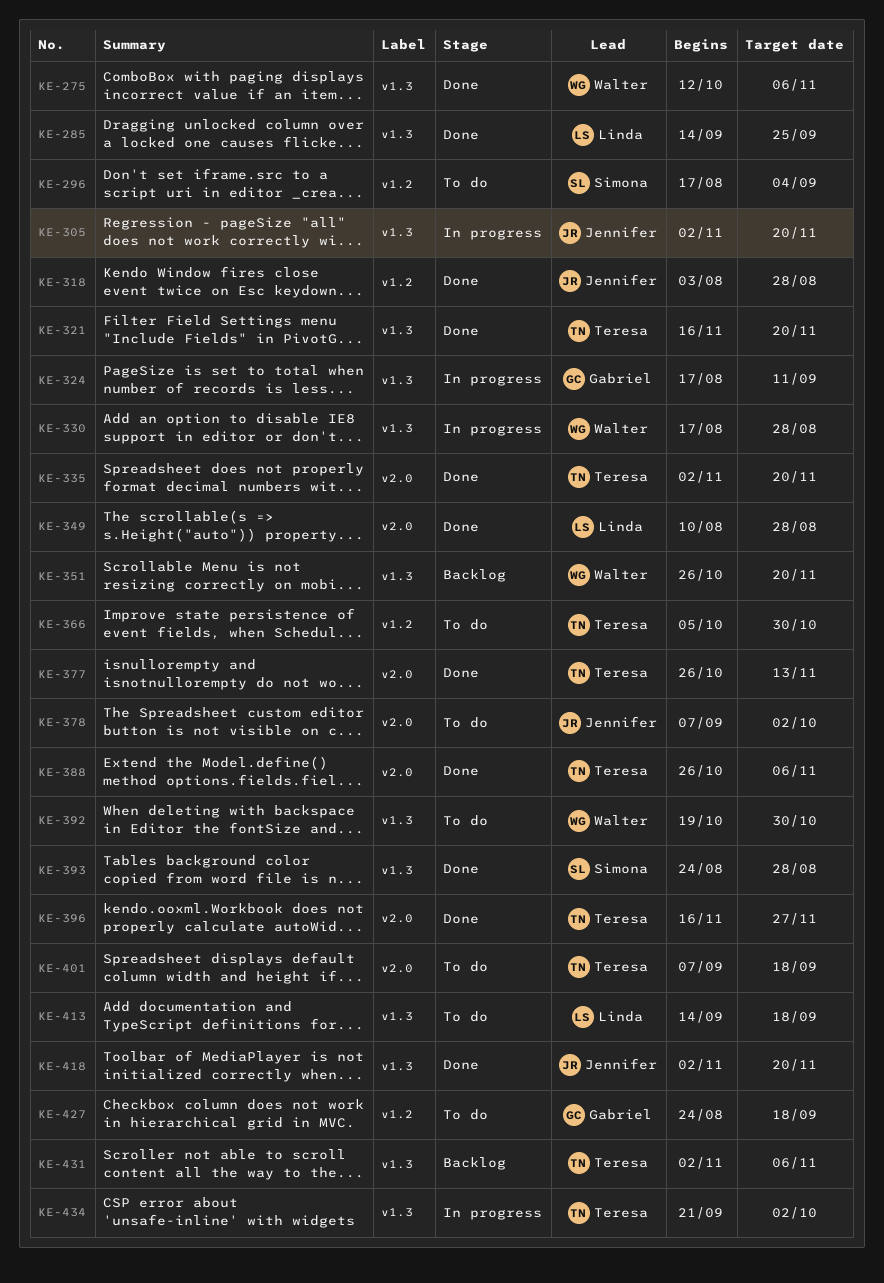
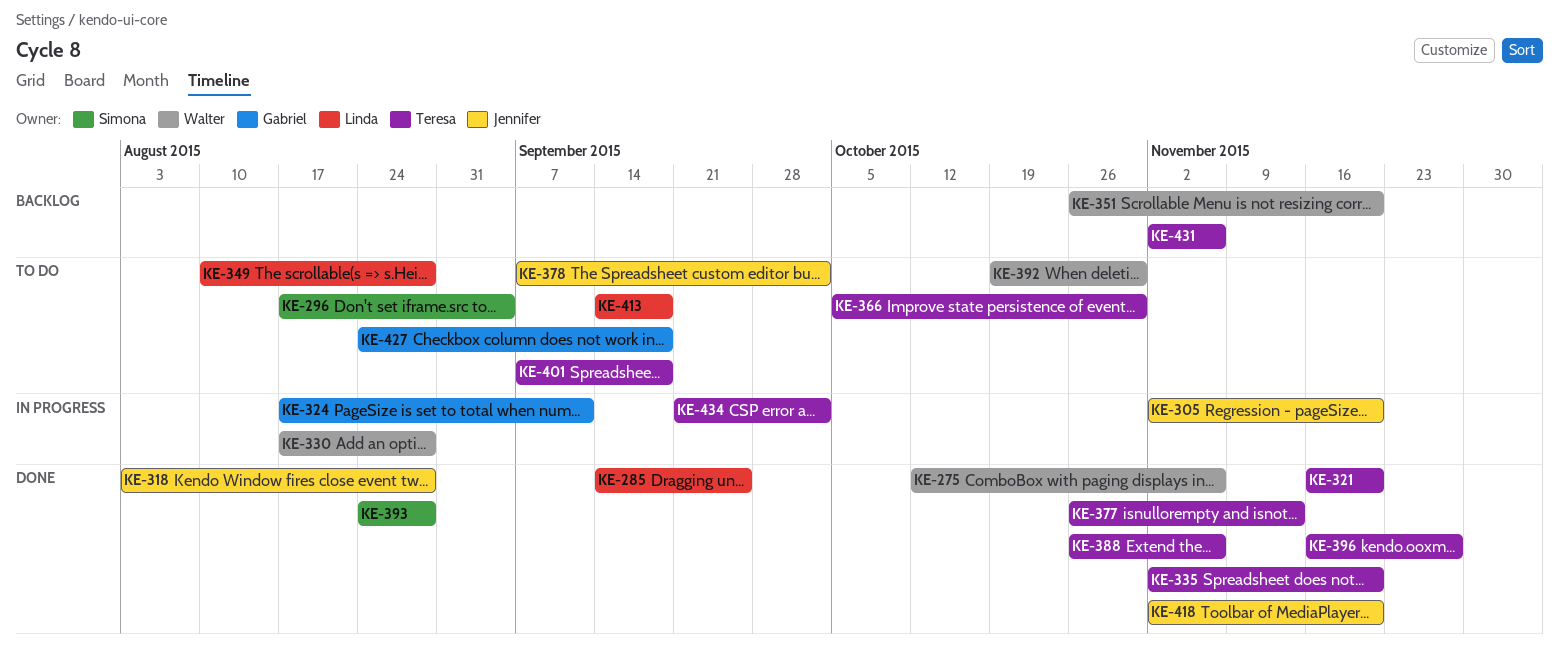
KE-349, status: Done -> To do

